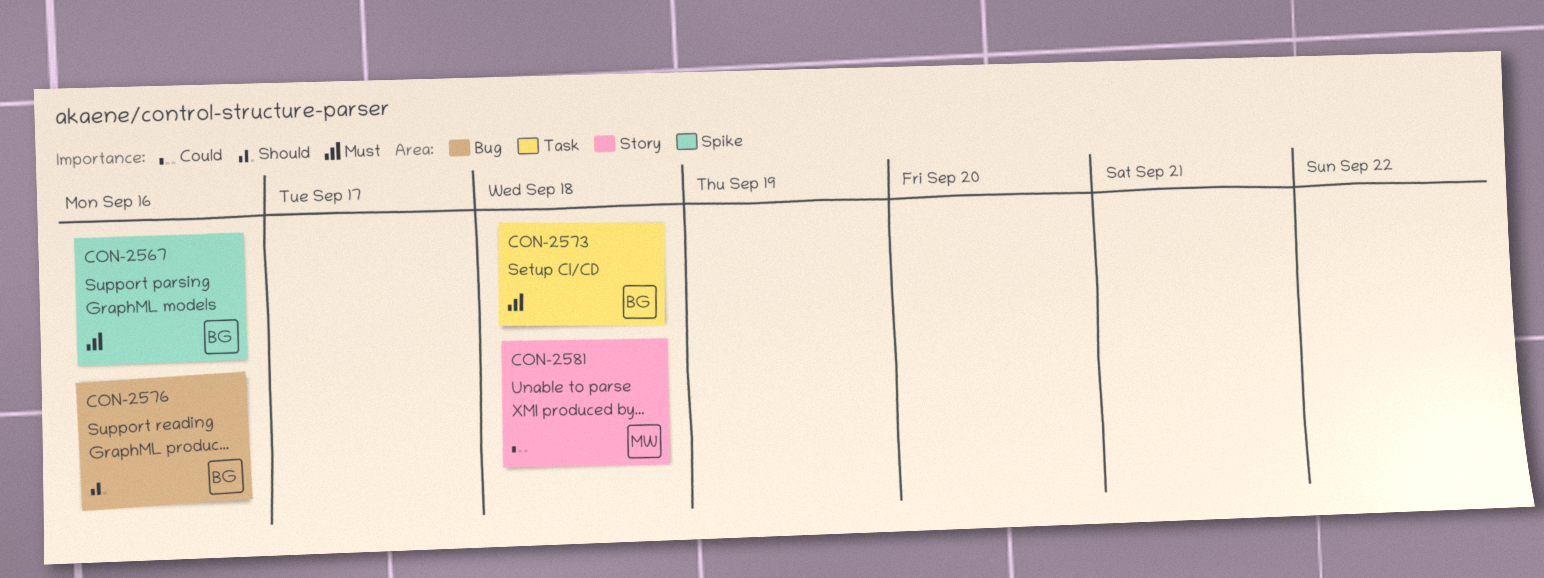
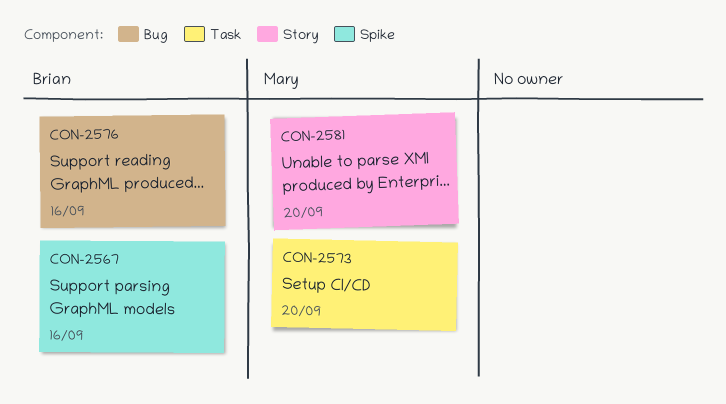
CON-2573, owner: Brian -> Mary
CON-2573, due: Sep 18 -> Sep 20
CON-2581, due: Sep 18 -> Sep 20

